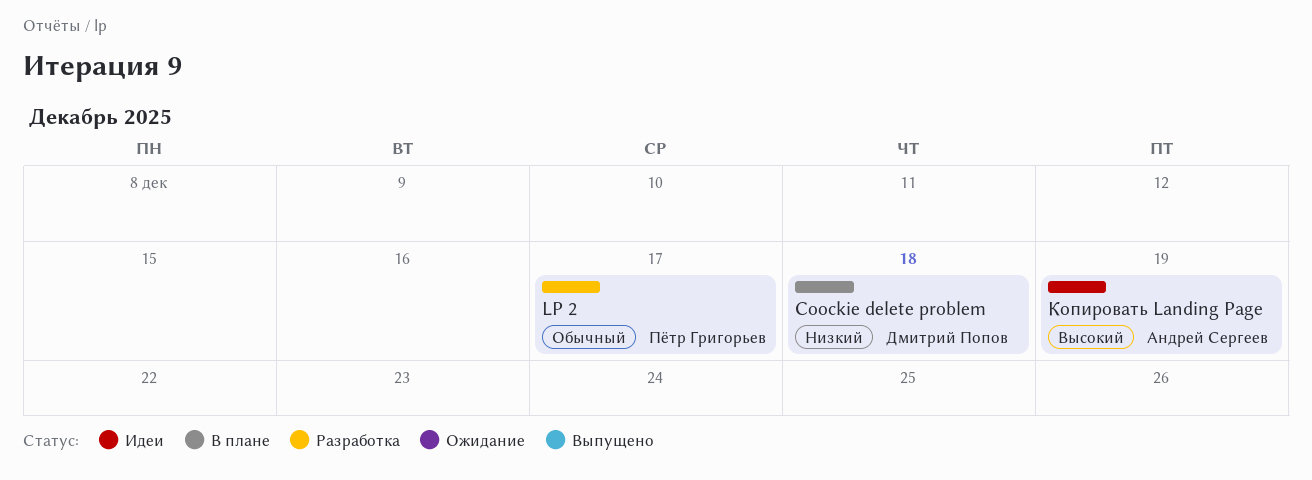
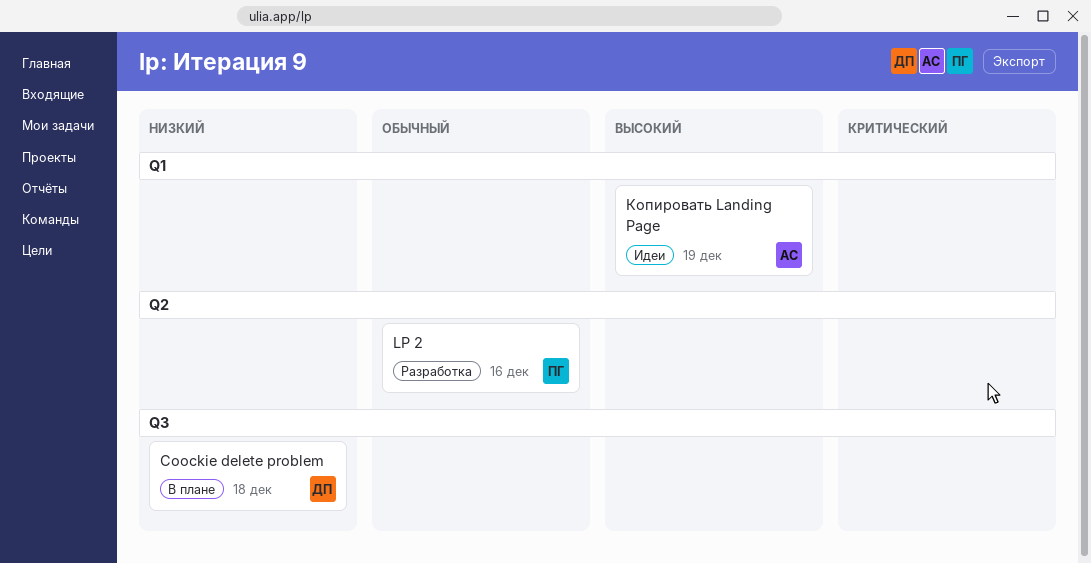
LP 2, due: Dec 17 -> Dec 16

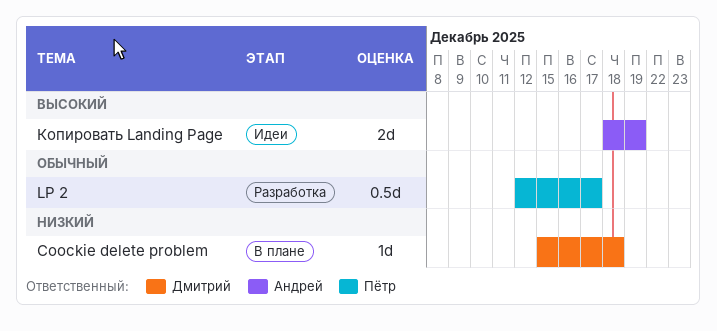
LP 2, due: Dec 16 -> Dec 17

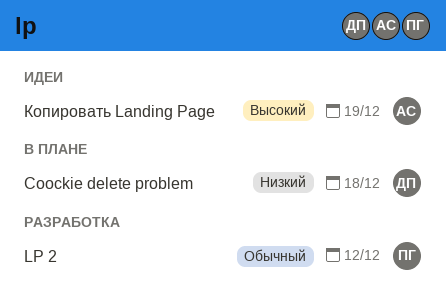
LP 2, due: Dec 17 -> Dec 12

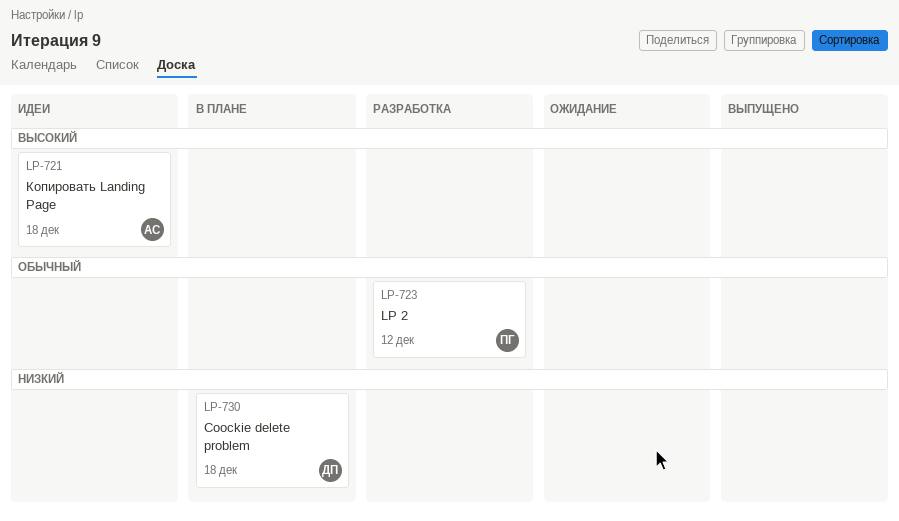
Копировать Landing Page, due: Dec 19 -> Dec 18

